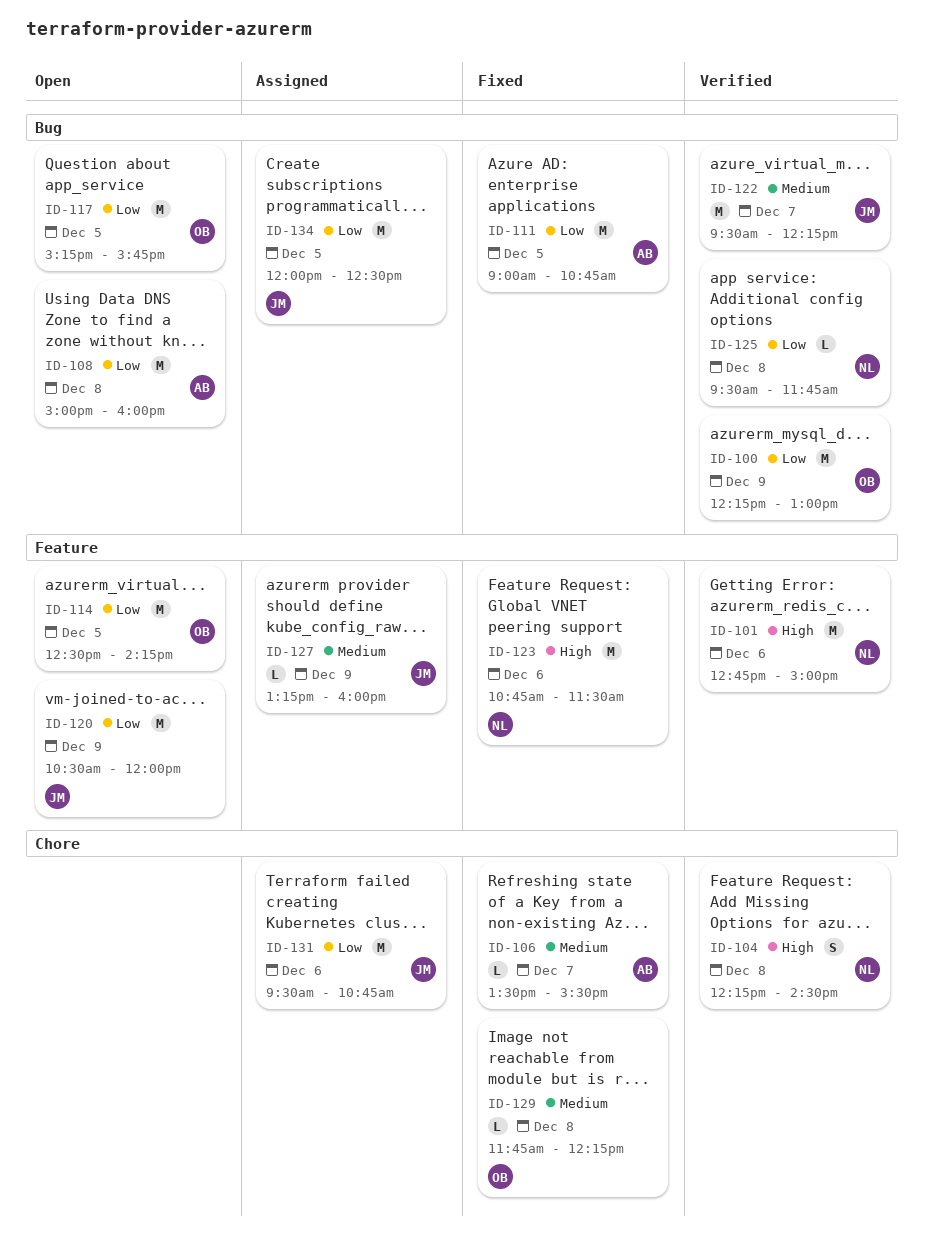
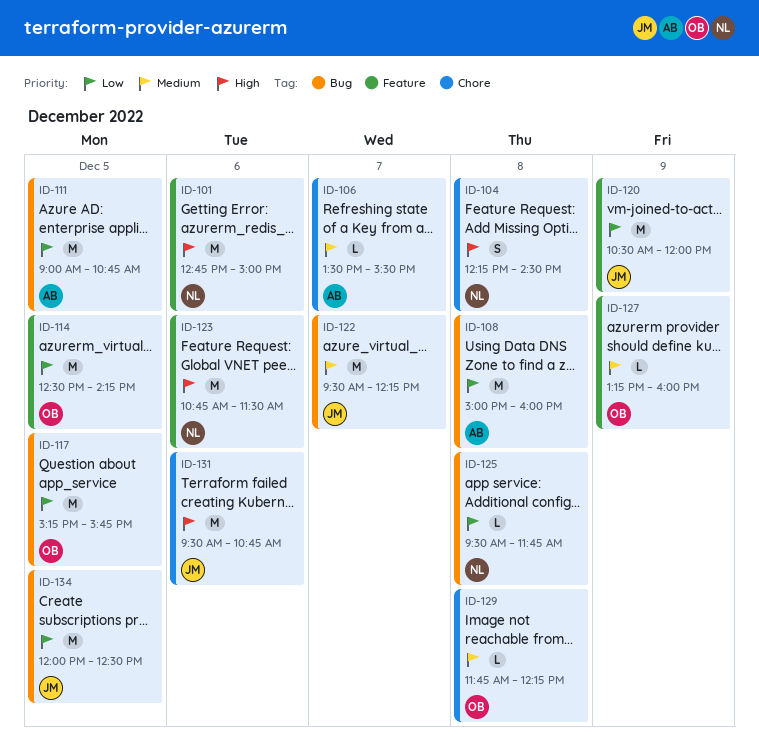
ID-100: present -> none
ID-127, owner: JM -> OB
ID-131, priority: Low -> High

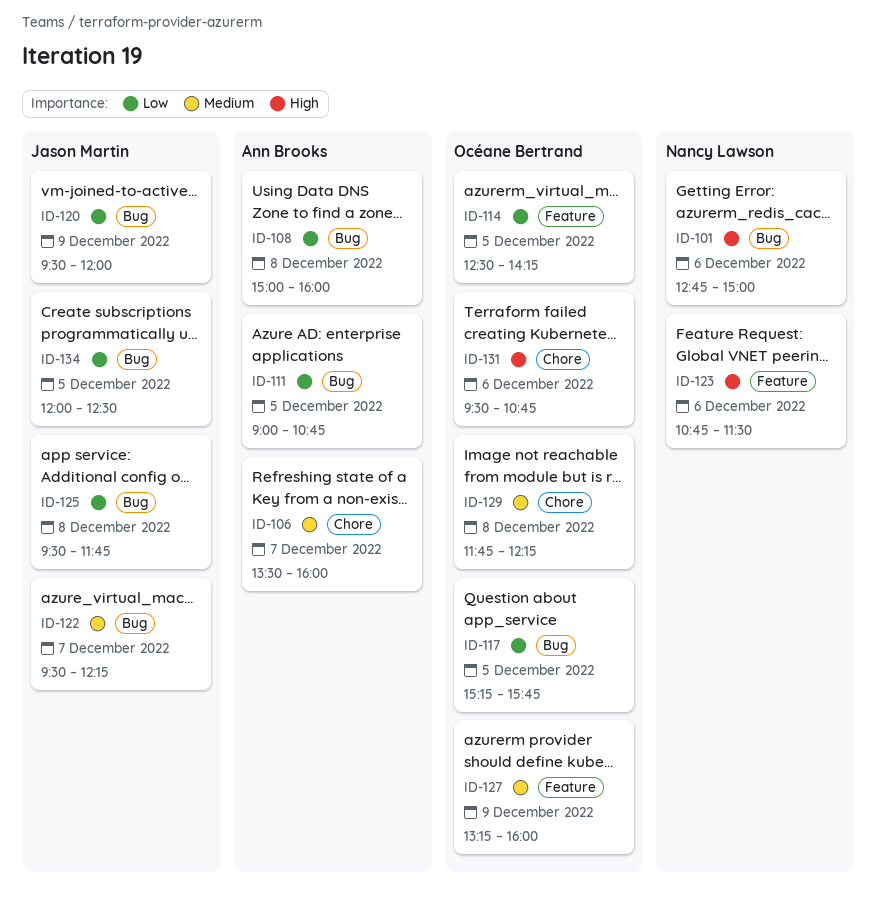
ID-101, label: Feature -> Bug
ID-104: present -> none
ID-106, ends: 15:30 -> 16:00
ID-120, label: Feature -> Bug
ID-120, begins: 10:30 -> 09:30
ID-125, owner: Nancy Lawson -> Jason Martin
ID-131, owner: Jason Martin -> Océane Bertrand

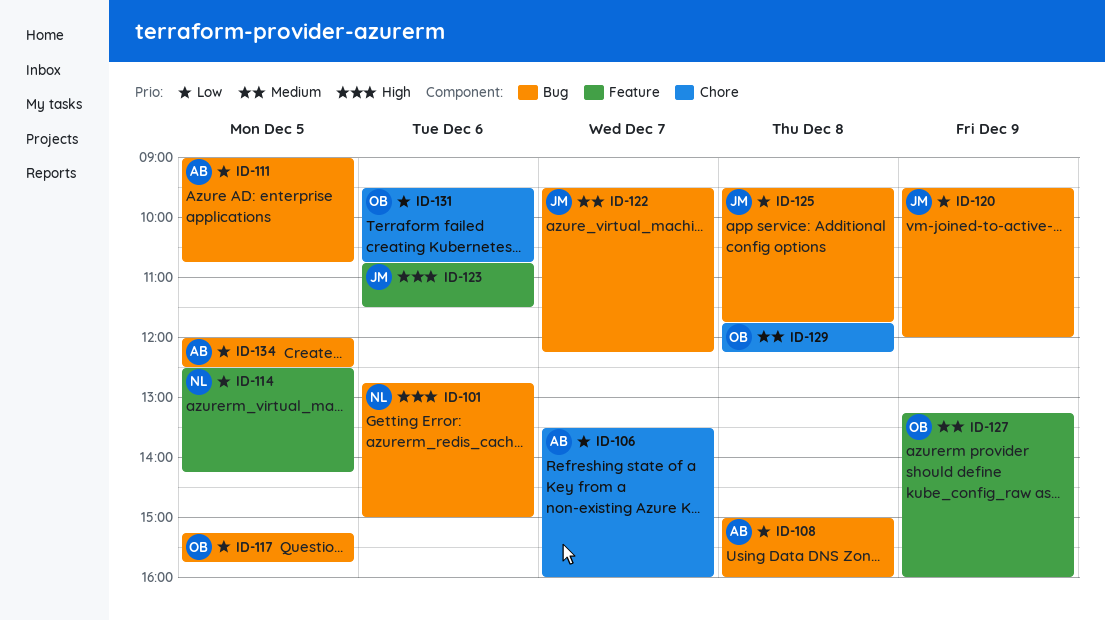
ID-106, priority: Medium -> Low
ID-114, owner: Océane Bertrand -> Nancy Lawson
ID-123, owner: Nancy Lawson -> Jason Martin
ID-131, priority: High -> Low
ID-134, owner: Jason Martin -> Ann Brooks

